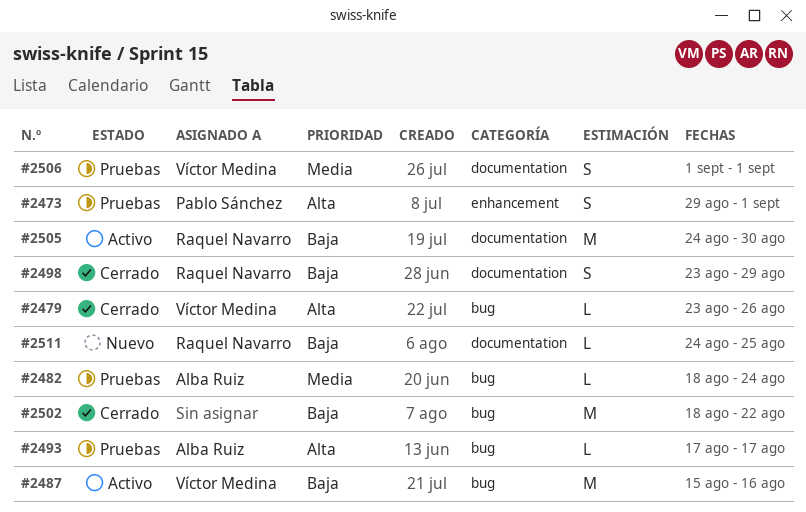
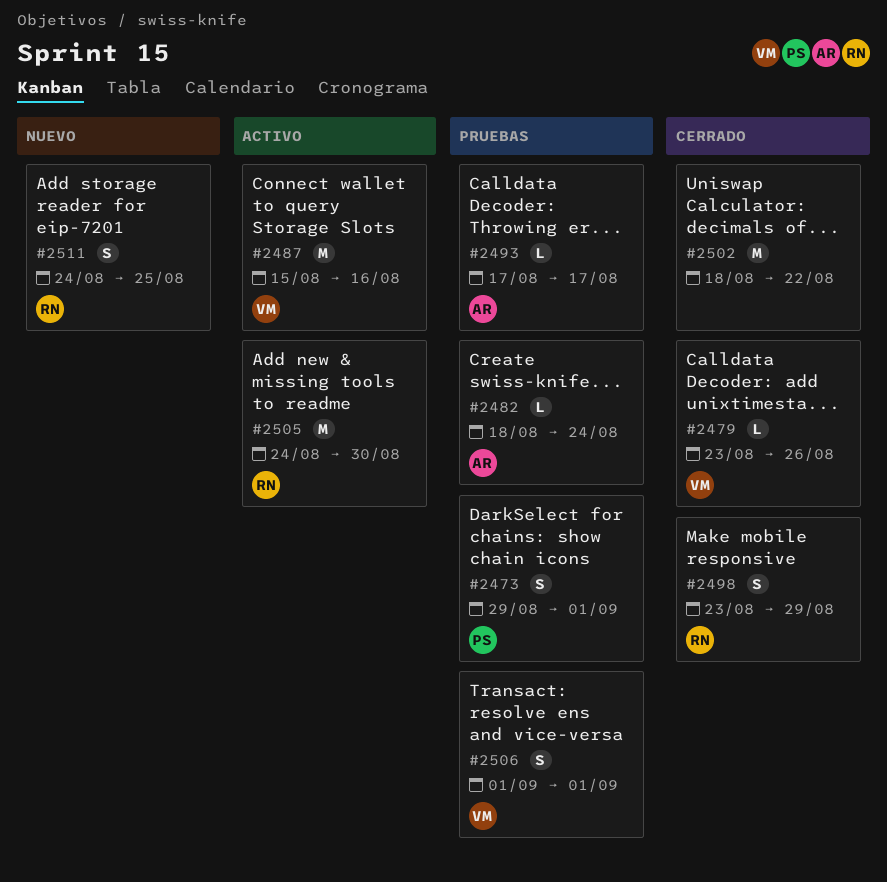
#2511, estimate: L -> S

